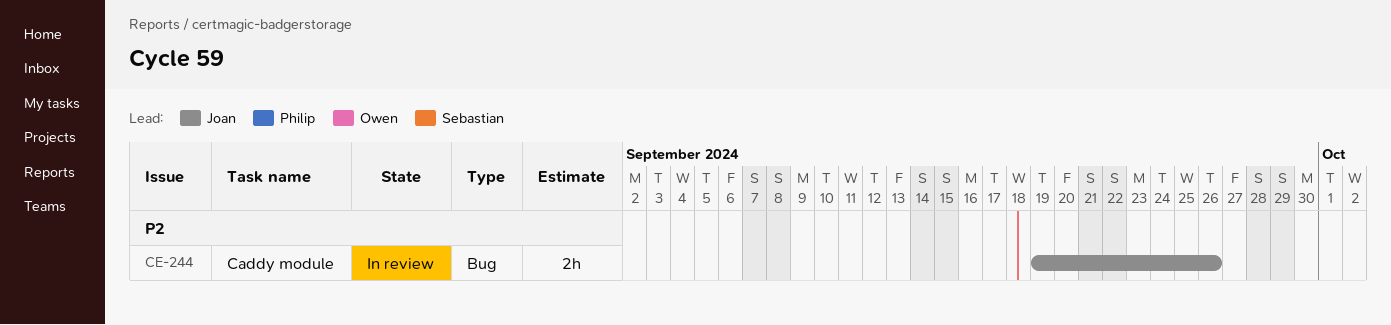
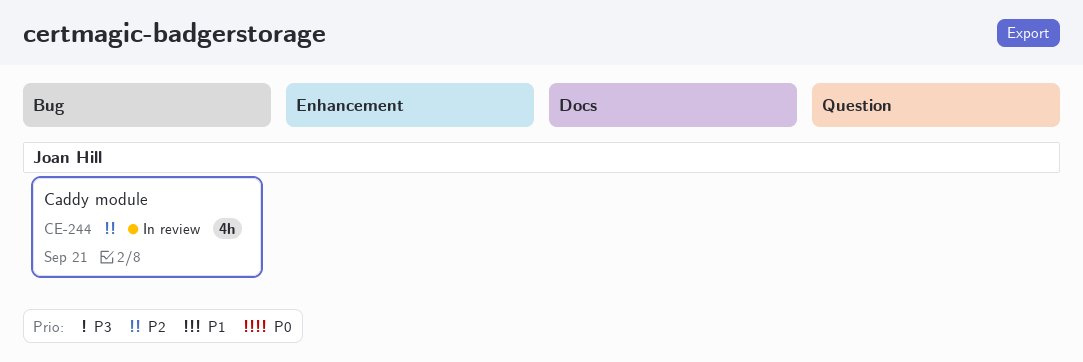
CE-244, estimate: 2h -> 4h
CE-244, due: Sep 26 -> Sep 21

